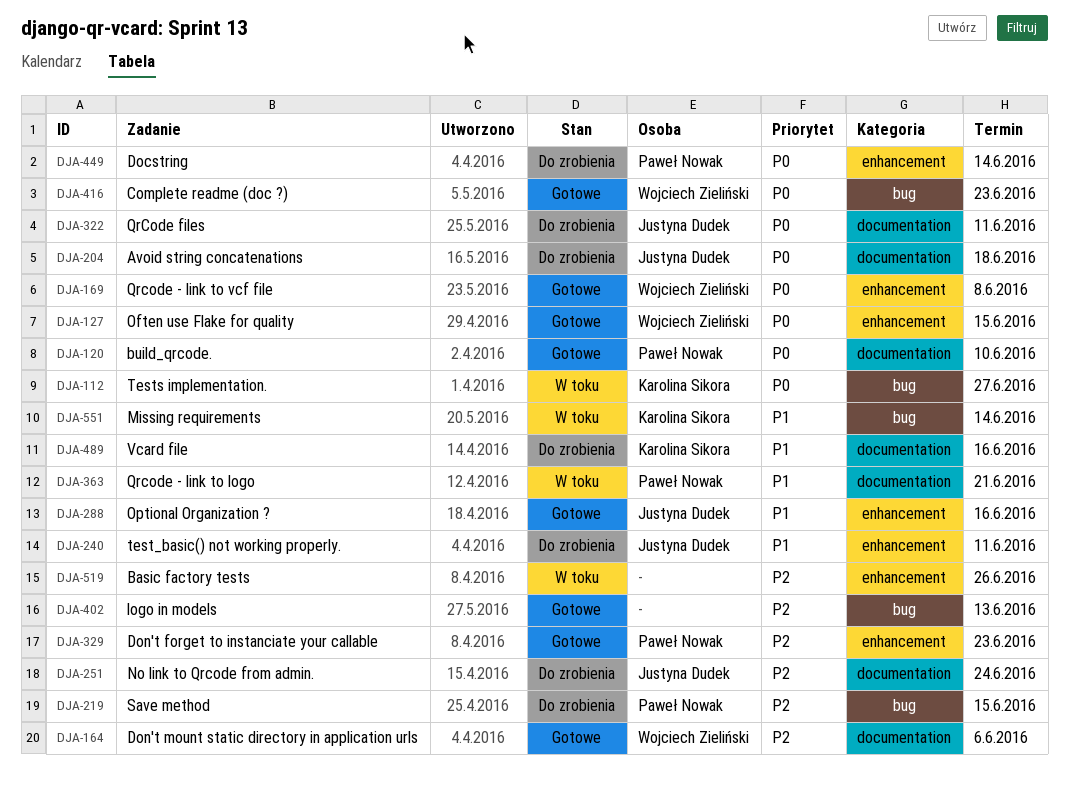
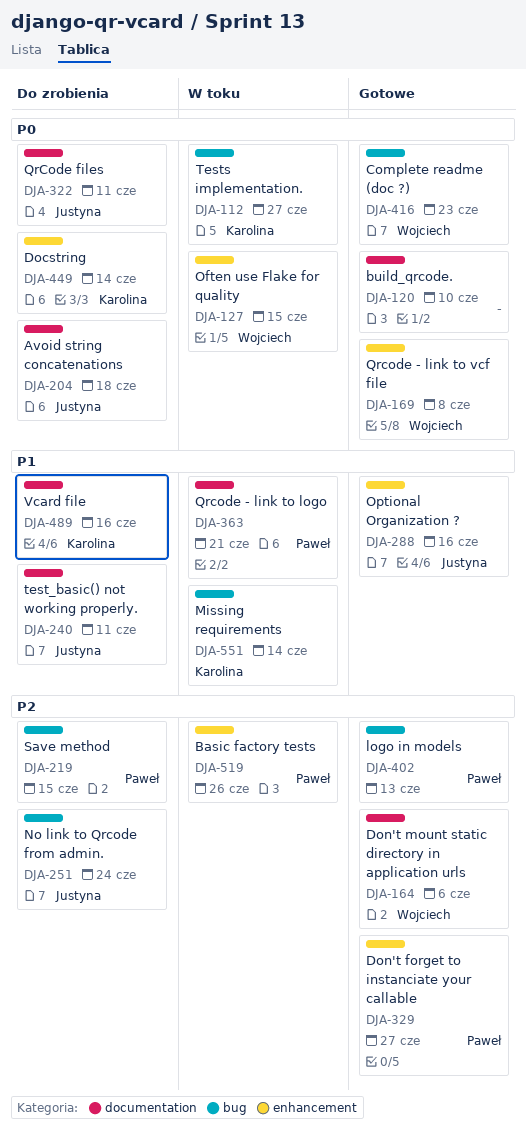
DJA-120, owner: Paweł Nowak -> none
DJA-127, status: Gotowe -> W toku
DJA-240, label: enhancement -> documentation
DJA-251, label: documentation -> bug
DJA-329, due: Jun 23 -> Jun 27
DJA-402, owner: none -> Paweł Nowak
DJA-449, owner: Paweł Nowak -> Karolina Sikora
DJA-519, owner: none -> Paweł Nowak

